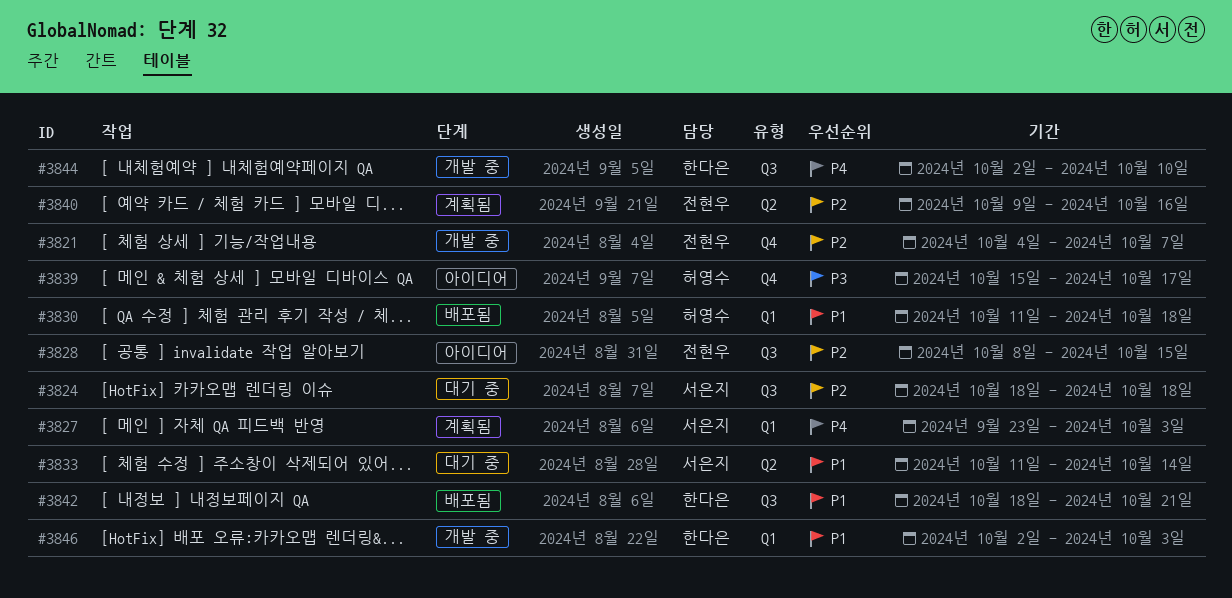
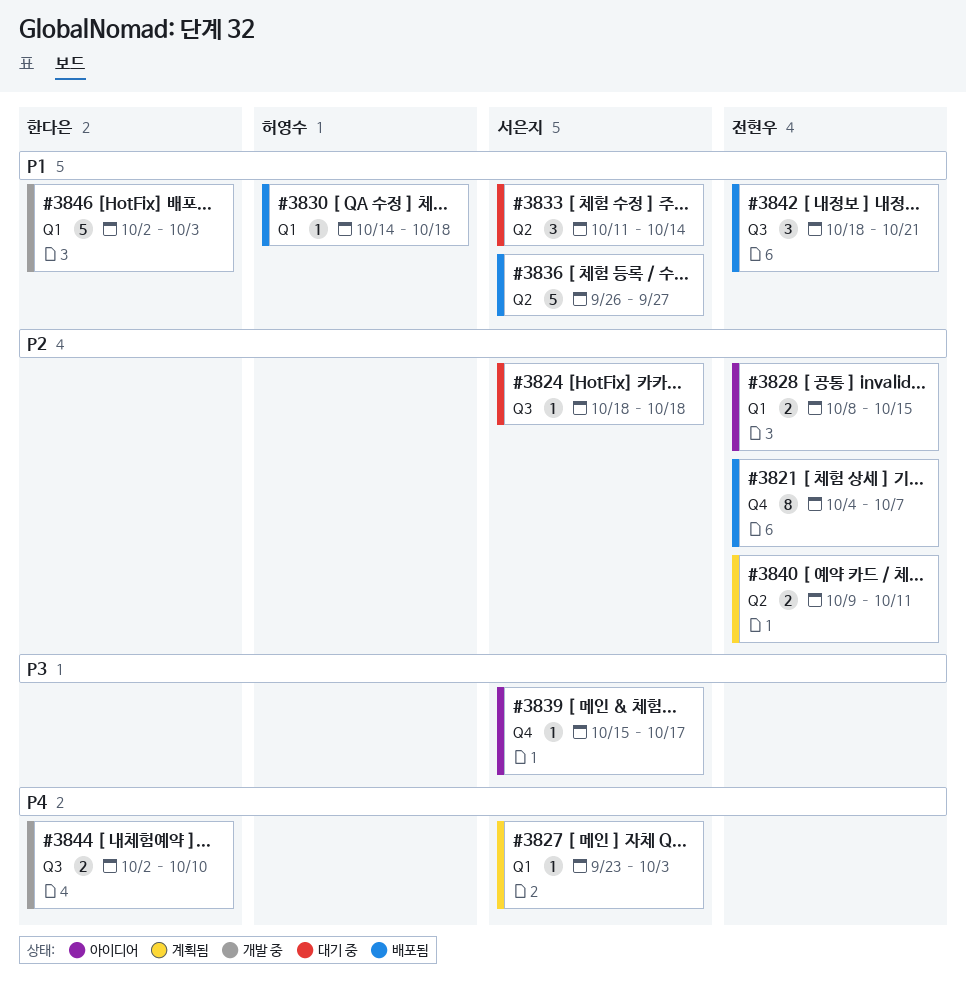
#3821, status: 개발 중 -> 배포됨
#3828, label: Q3 -> Q1
#3830, start: Oct 11 -> Oct 14
#3836: none -> present
#3839, owner: 허영수 -> 서은지
#3840, due: Oct 16 -> Oct 11
#3842, owner: 한다은 -> 전현우

